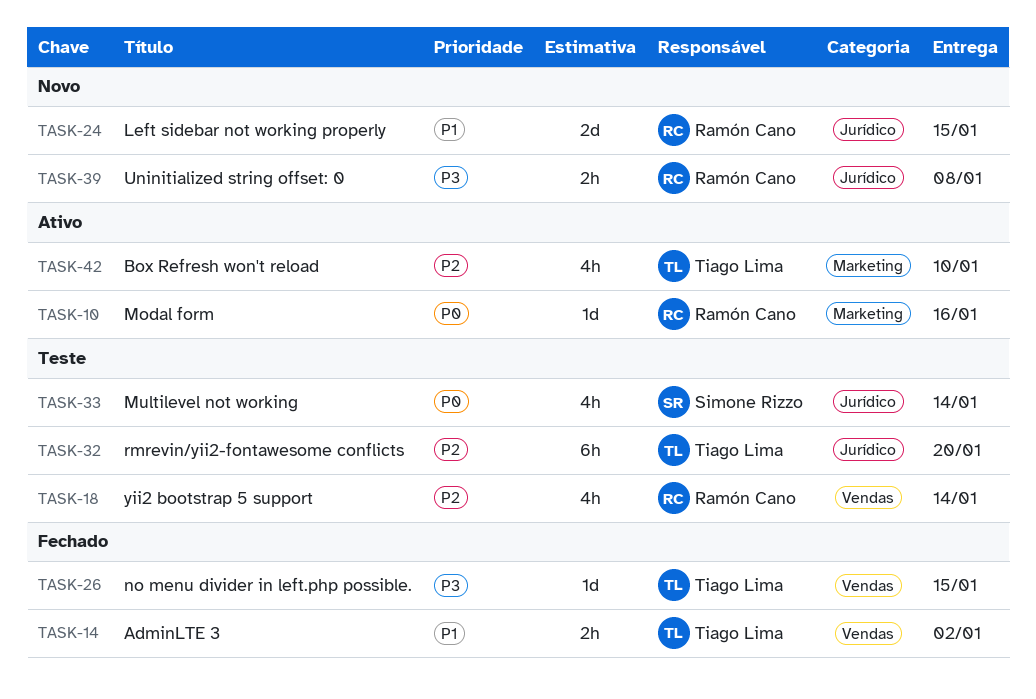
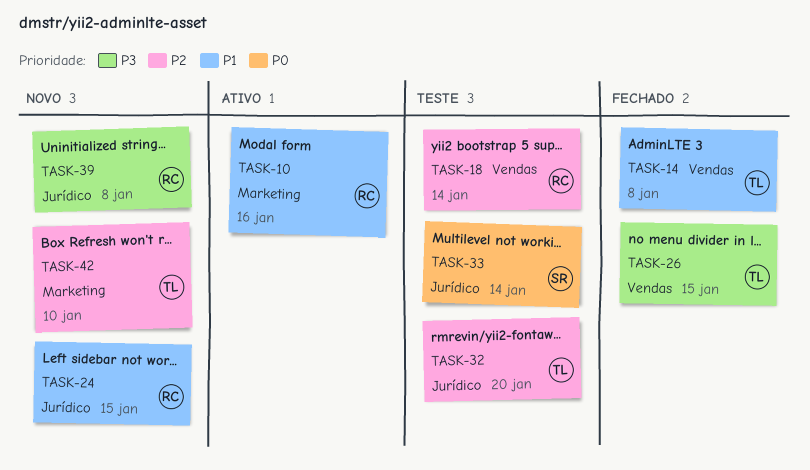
TASK-10, priority: P0 -> P1
TASK-14, due: Jan 2 -> Jan 8
TASK-42, status: Ativo -> Novo

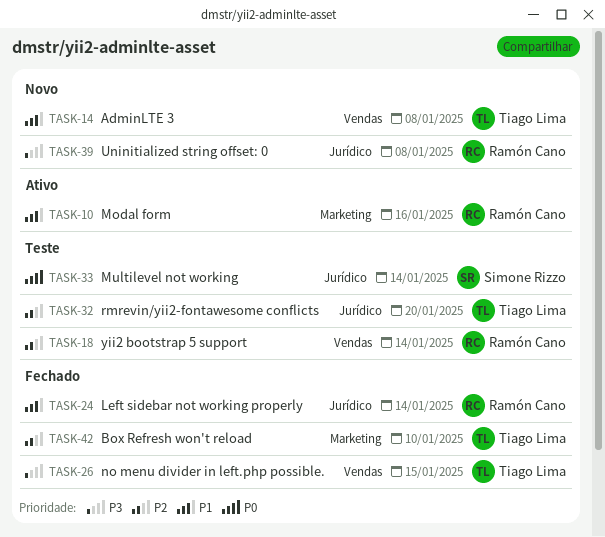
TASK-14, status: Fechado -> Novo
TASK-24, status: Novo -> Fechado
TASK-24, due: Jan 15 -> Jan 14
TASK-42, status: Novo -> Fechado

